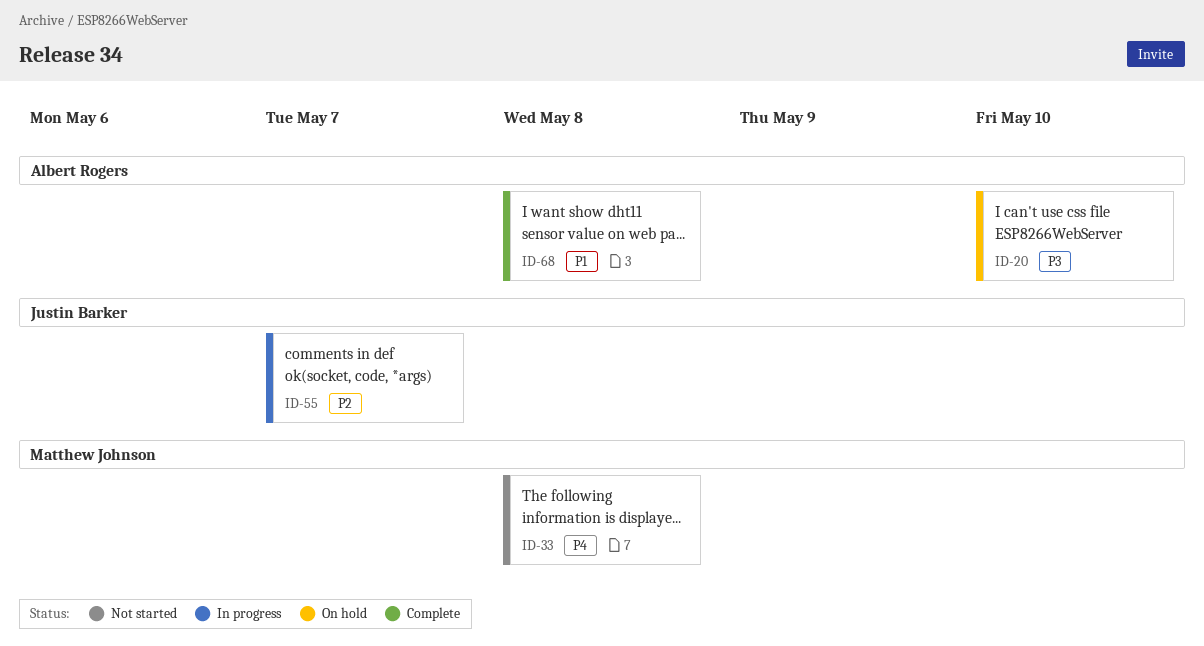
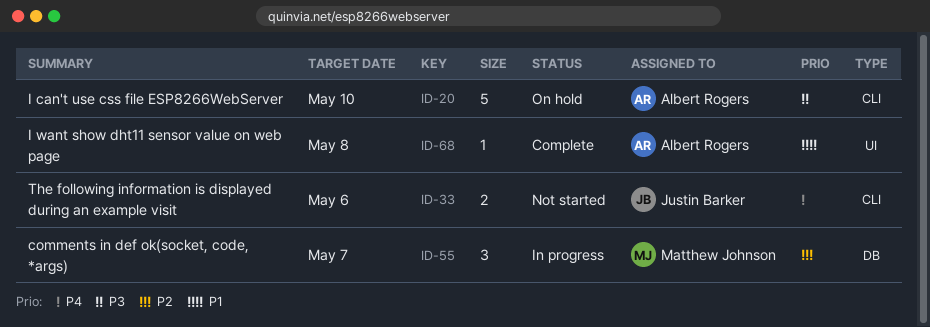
ID-33, owner: Matthew Johnson -> Justin Barker
ID-33, due: May 8 -> May 6
ID-55, owner: Justin Barker -> Matthew Johnson

